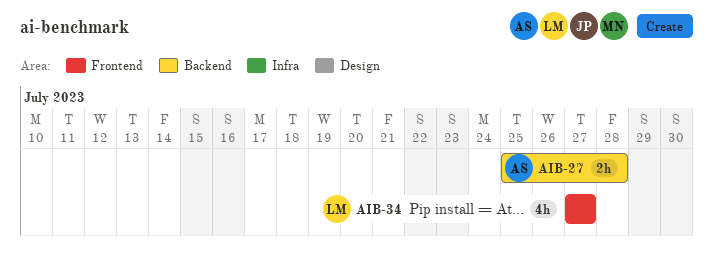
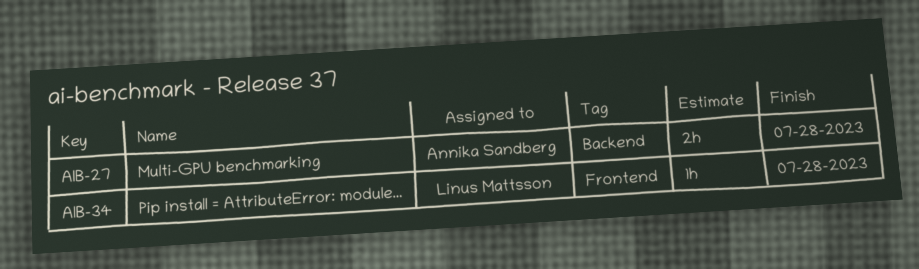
AIB-34, estimate: 4h -> 1h
AIB-34, due: Jul 27 -> Jul 28

